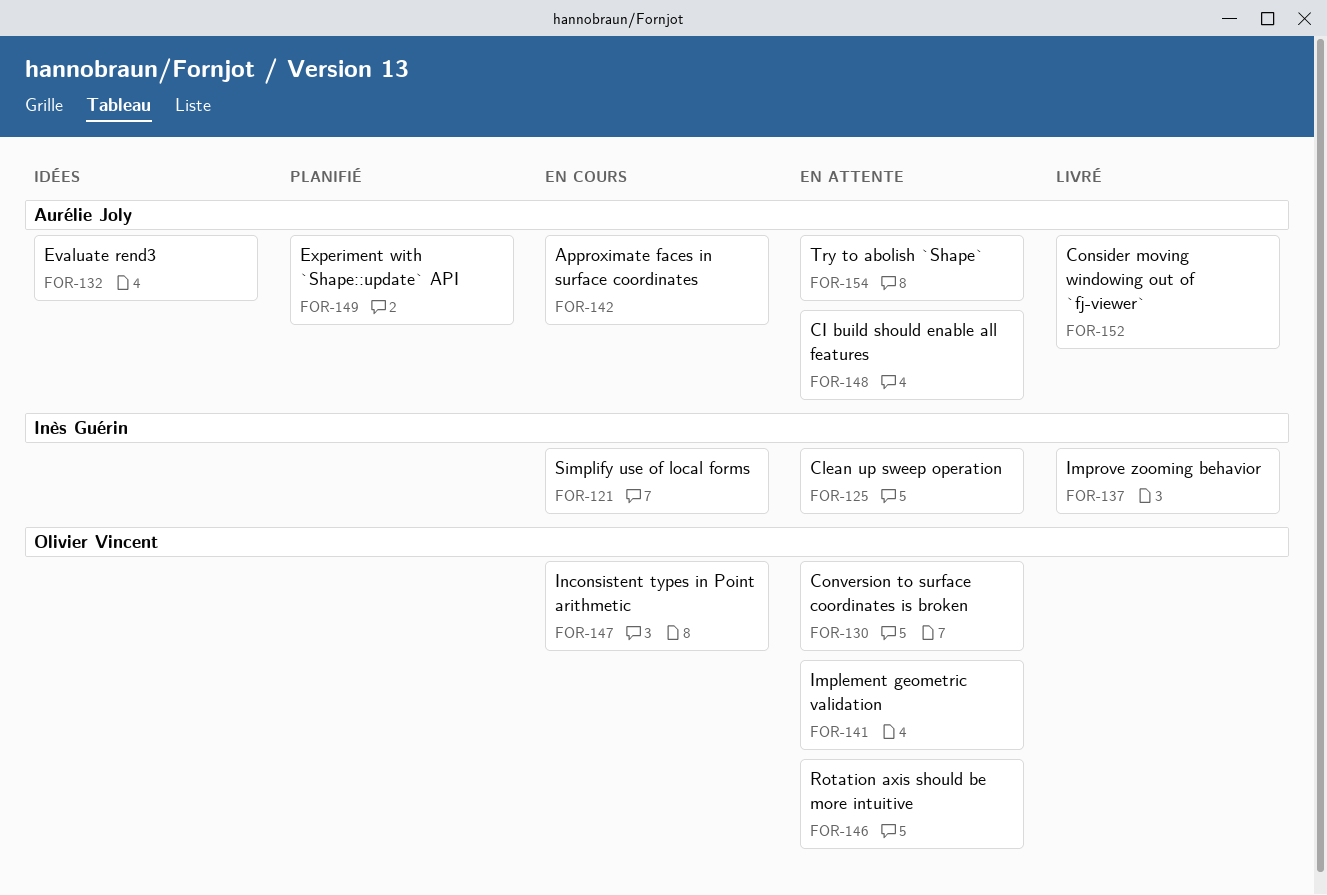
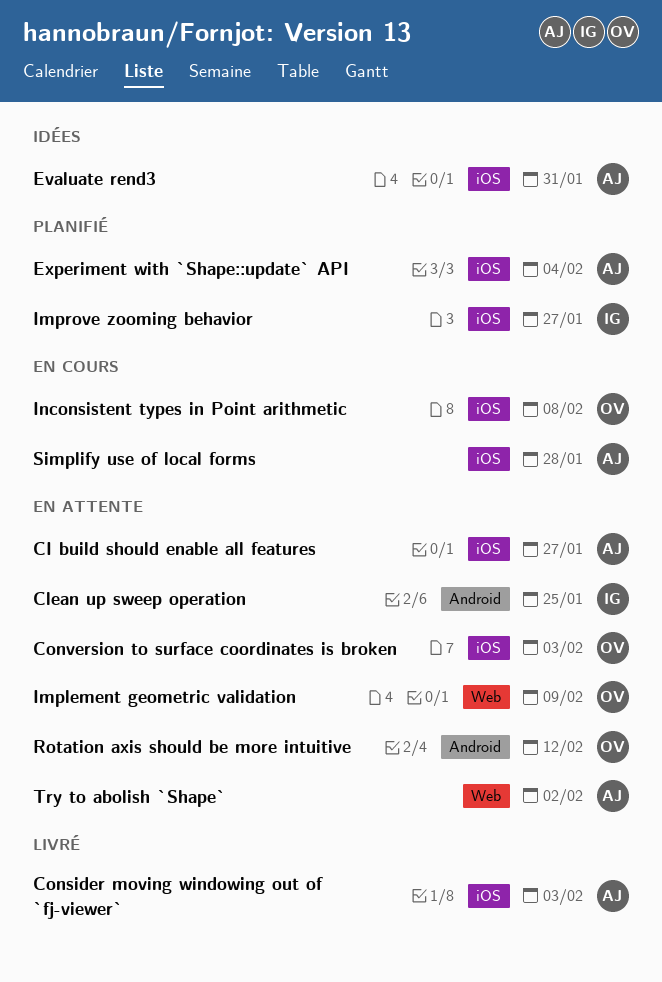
Approximate faces in surface coordinates: present -> none
Improve zooming behavior, status: Livré -> Planifié
Simplify use of local forms, owner: Inès Guérin -> Aurélie Joly

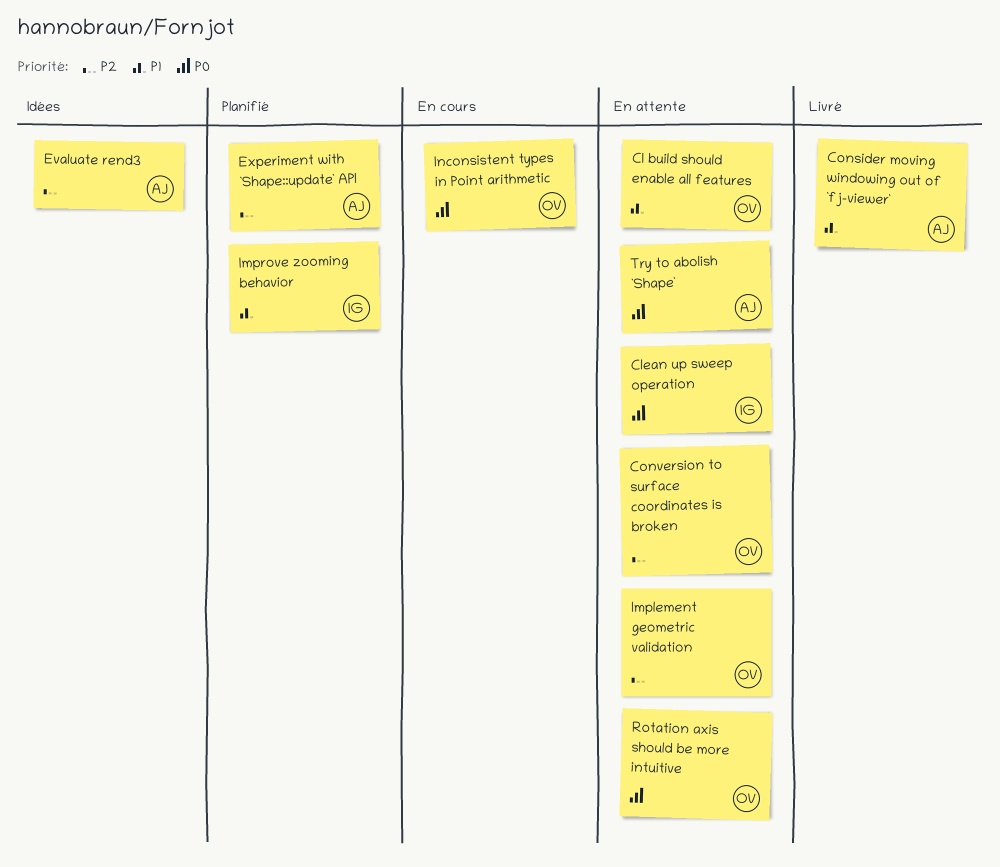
CI build should enable all features, owner: AJ -> OV
Simplify use of local forms: present -> none

